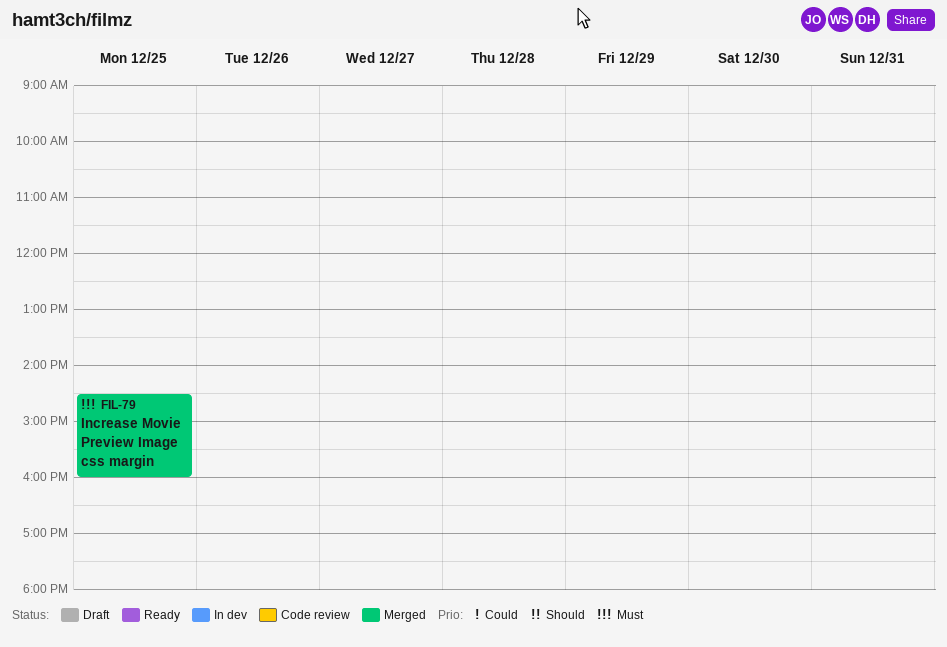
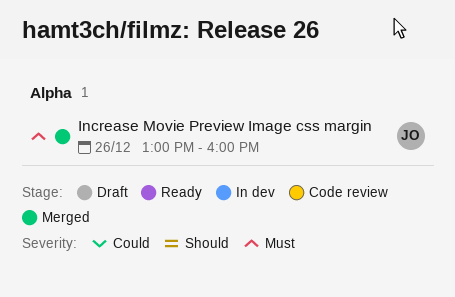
Increase Movie Preview Image css margin, day: Dec 25 -> Dec 26
Increase Movie Preview Image css margin, begins: 14:30 -> 13:00

